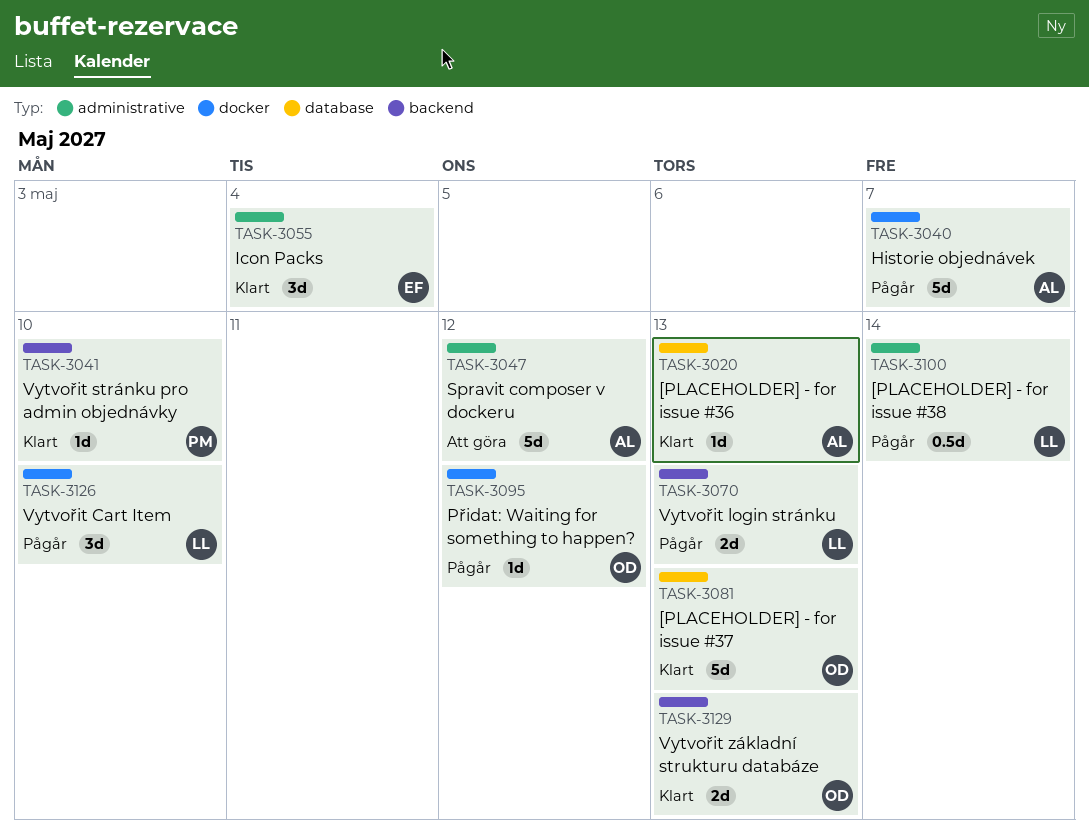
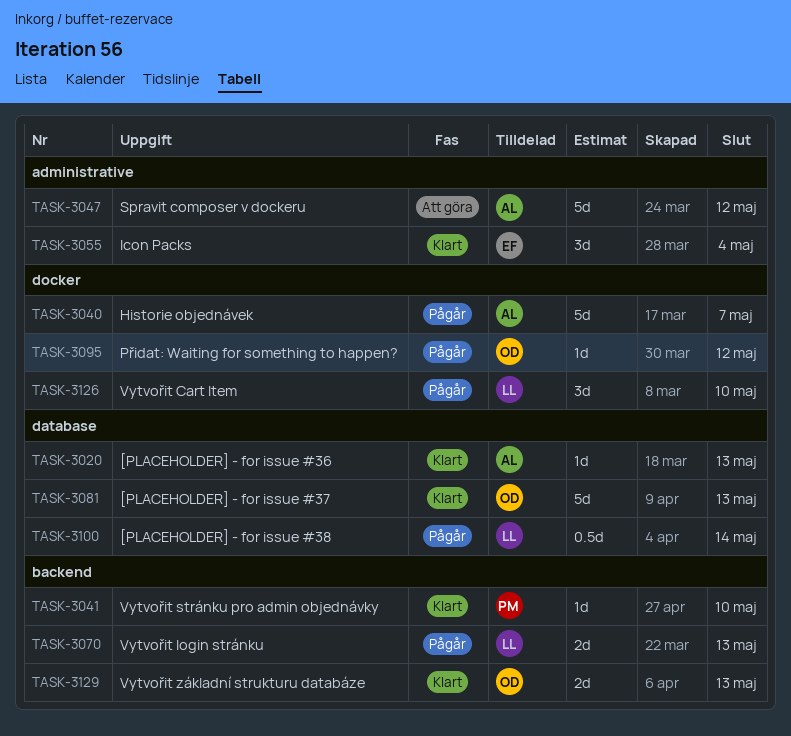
TASK-3100, label: administrative -> database

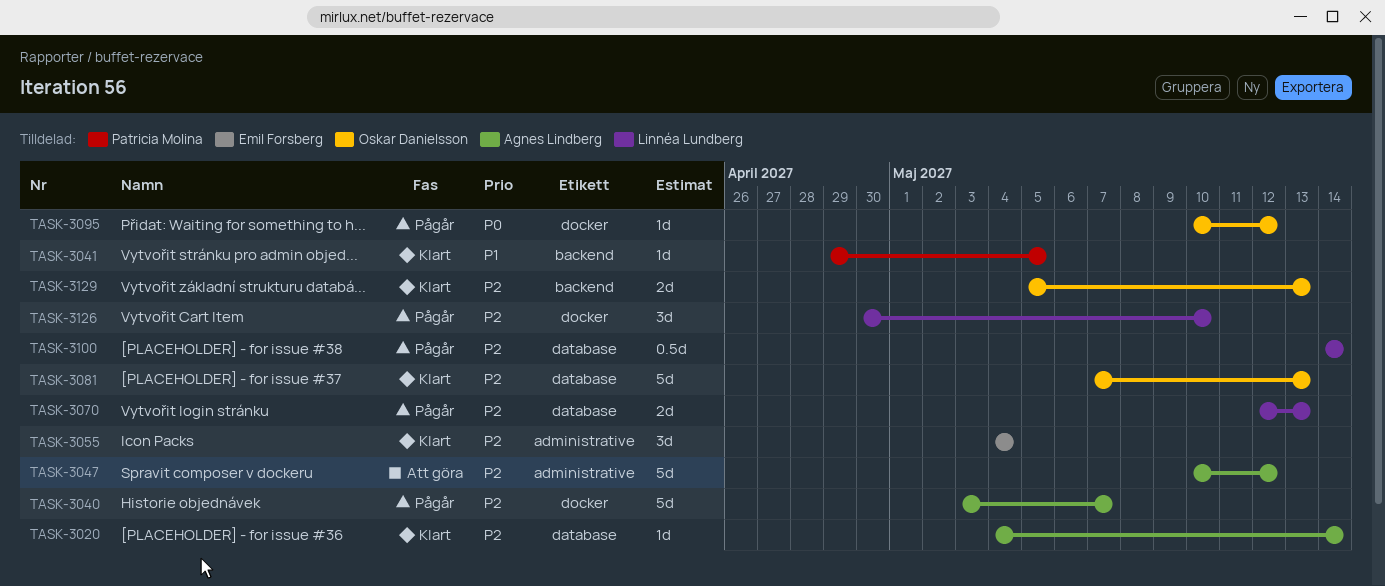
TASK-3020, due: May 13 -> May 14
TASK-3041, due: May 10 -> May 5
TASK-3070, label: backend -> database

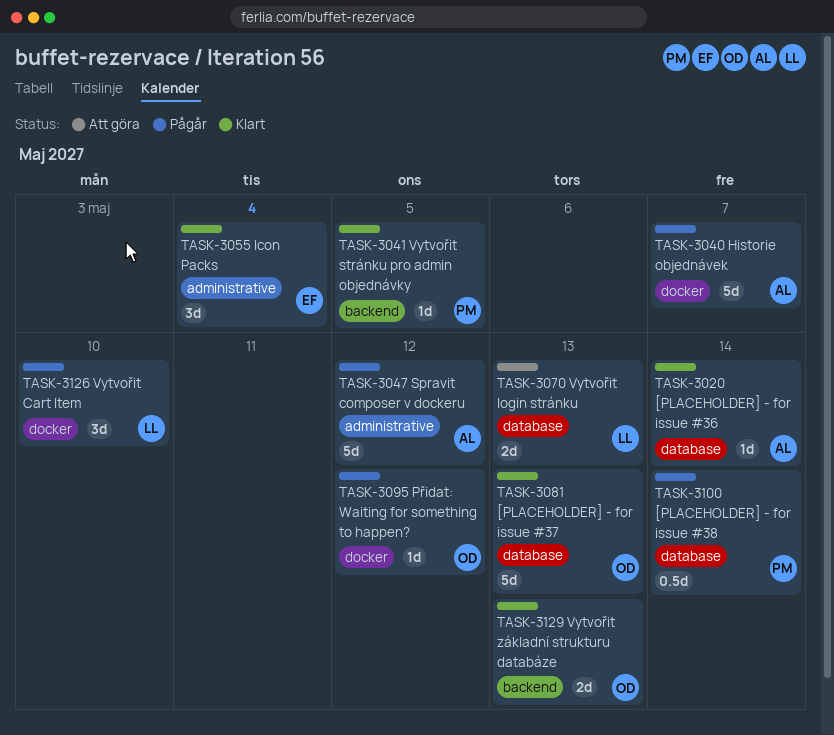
TASK-3047, status: Att göra -> Pågår
TASK-3070, status: Pågår -> Att göra
TASK-3100, owner: Linnéa Lundberg -> Patricia Molina

